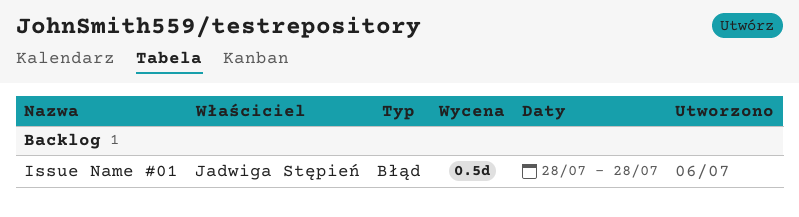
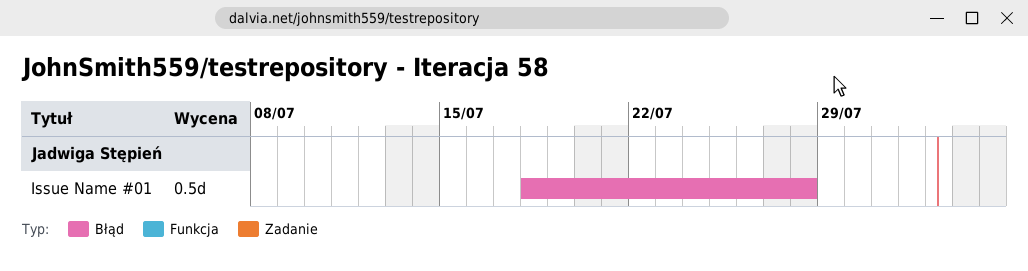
Issue Name #01, start: Jul 28 -> Jul 18

